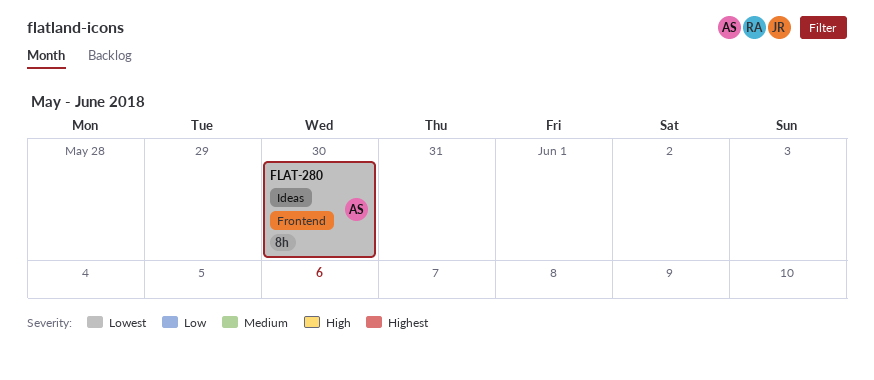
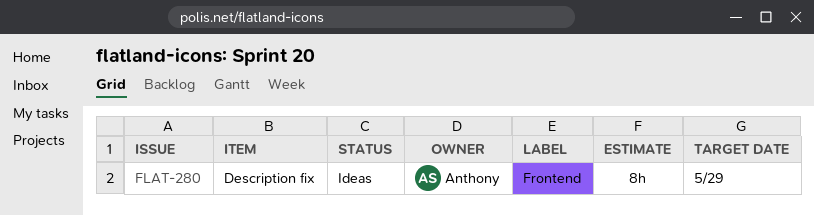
FLAT-280, due: May 30 -> May 29

